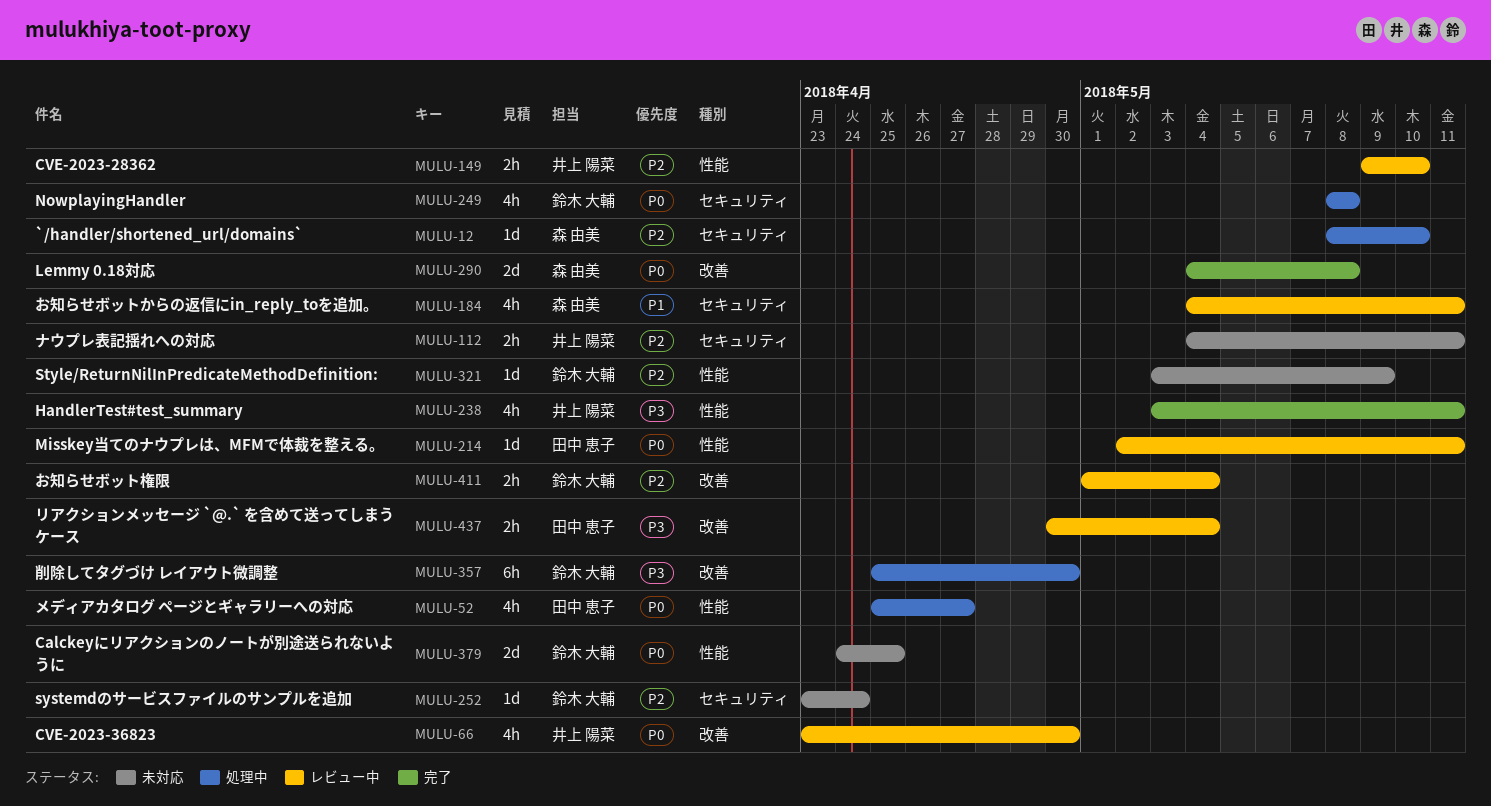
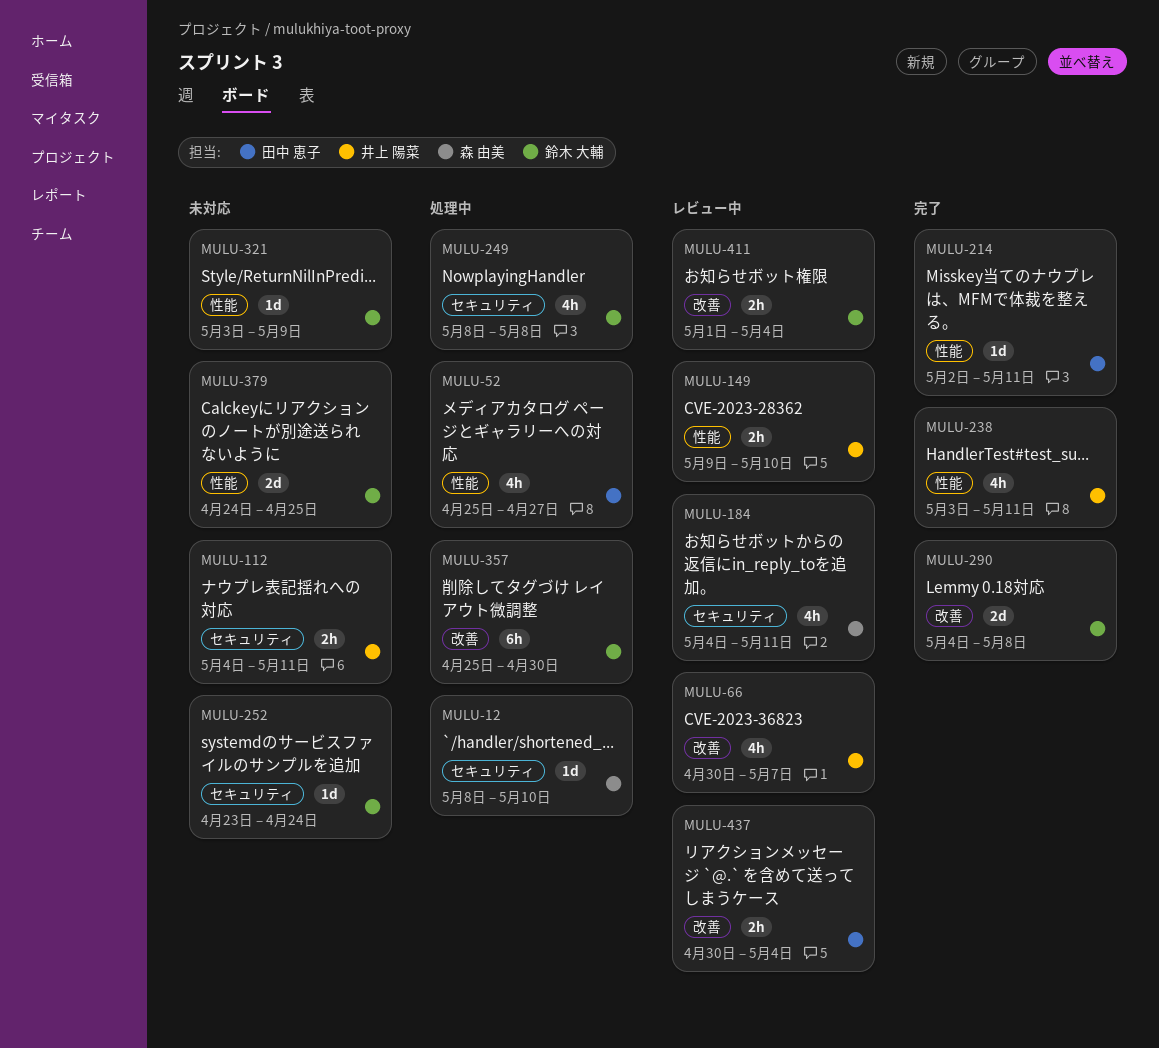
MULU-66, start: Apr 23 -> Apr 30
MULU-66, due: Apr 30 -> May 7
MULU-214, status: レビュー中 -> 完了
MULU-290, owner: 森 由美 -> 鈴木 大輔

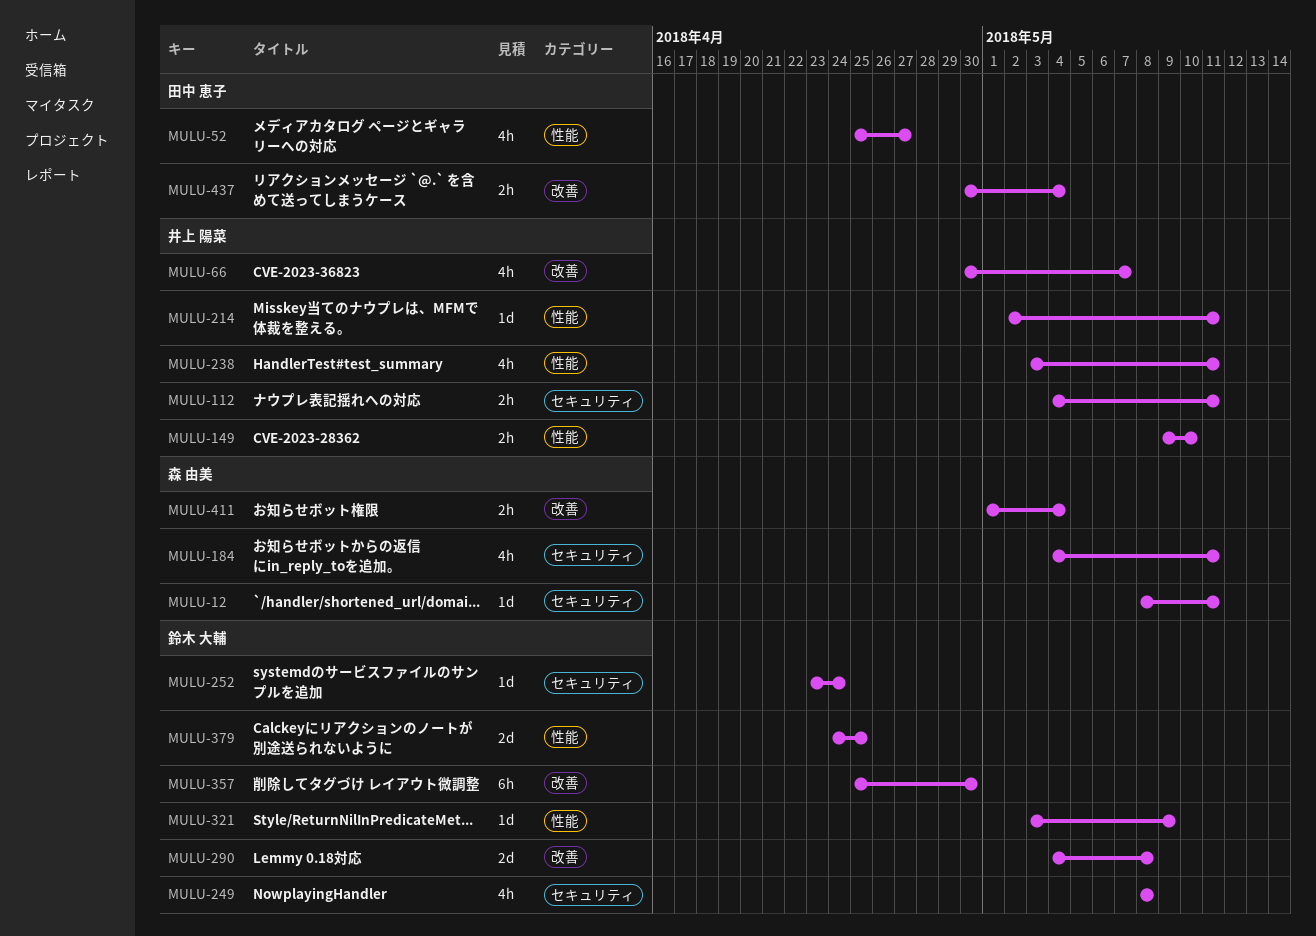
MULU-12, due: May 10 -> May 11
MULU-214, owner: 田中 恵子 -> 井上 陽菜
MULU-411, owner: 鈴木 大輔 -> 森 由美

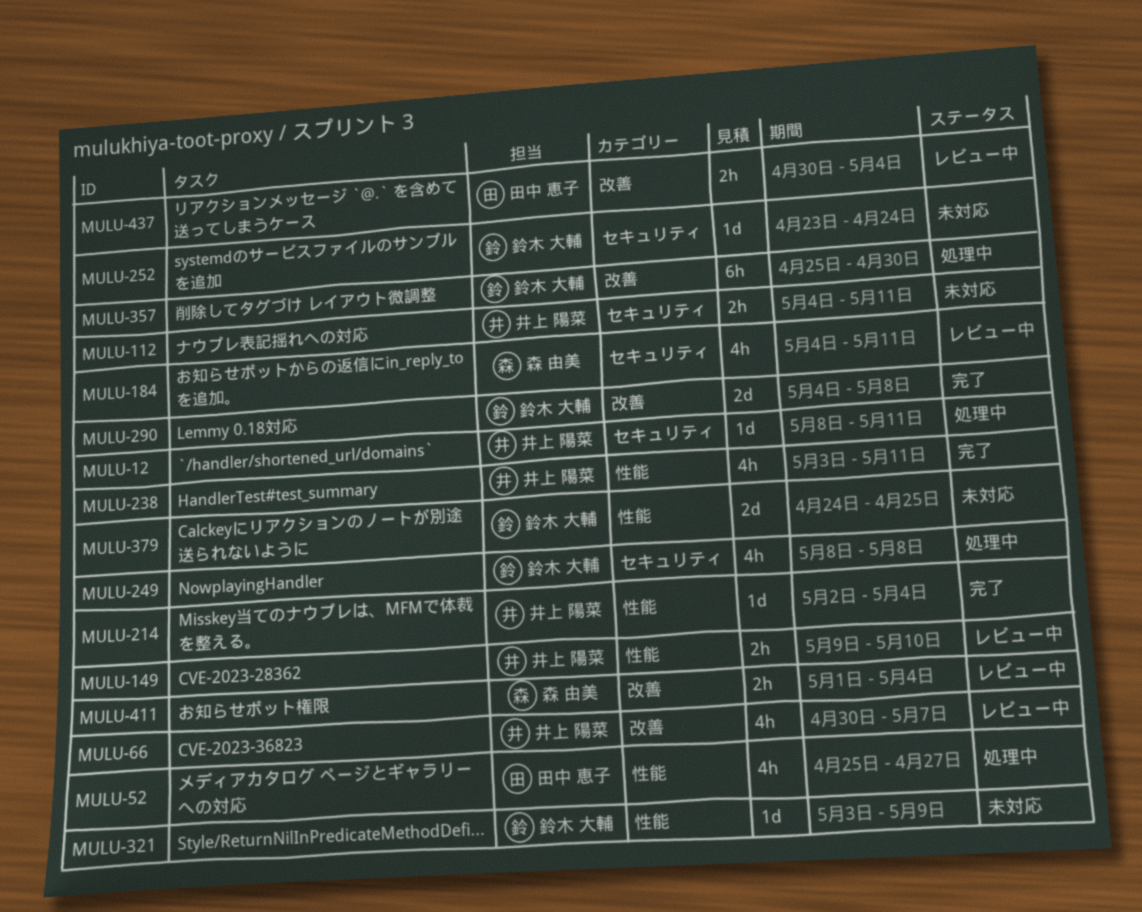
MULU-12, owner: 森 由美 -> 井上 陽菜
MULU-214, due: May 11 -> May 4

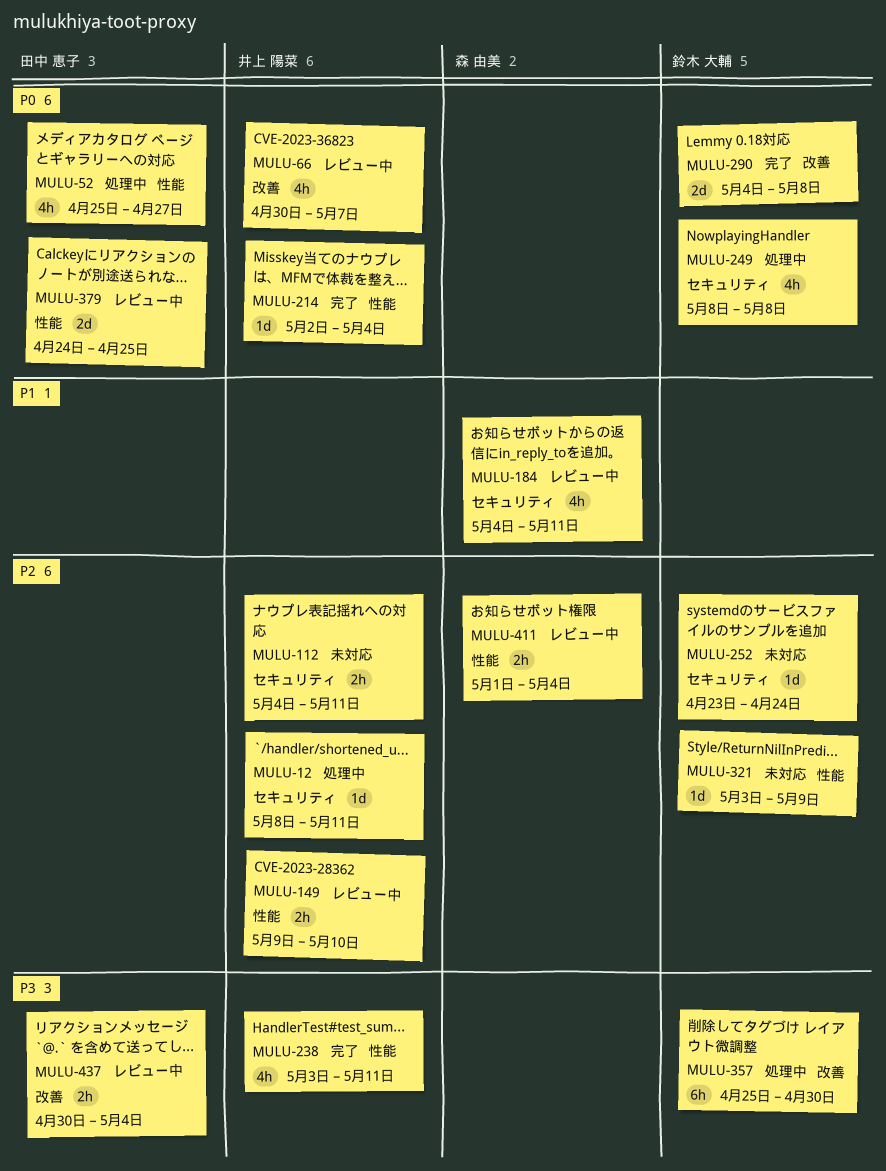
MULU-379, status: 未対応 -> レビュー中
MULU-379, owner: 鈴木 大輔 -> 田中 恵子
MULU-411, label: 改善 -> 性能

